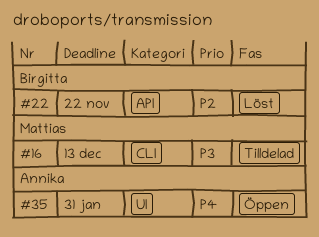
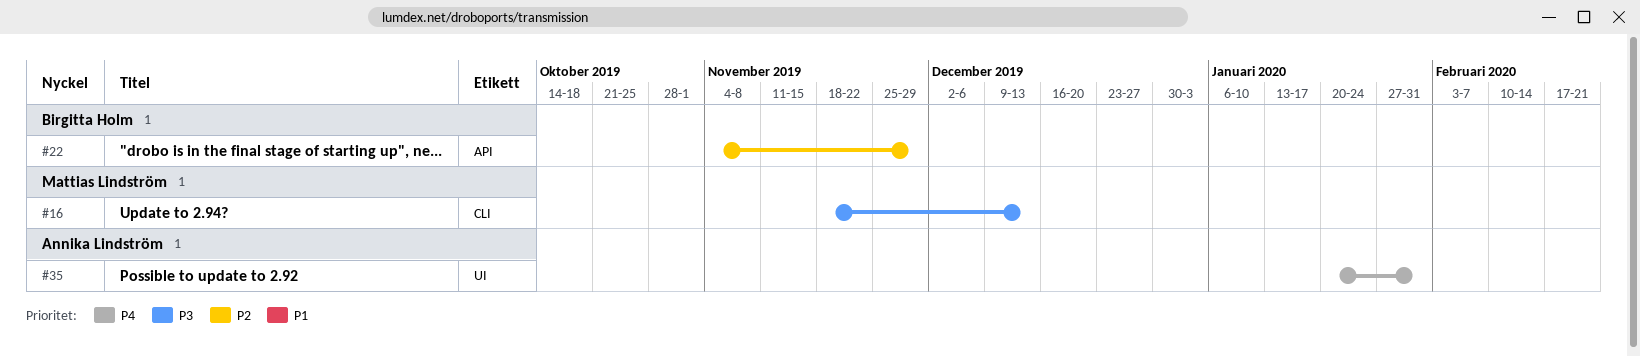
#22, due: Nov 22 -> Nov 29

